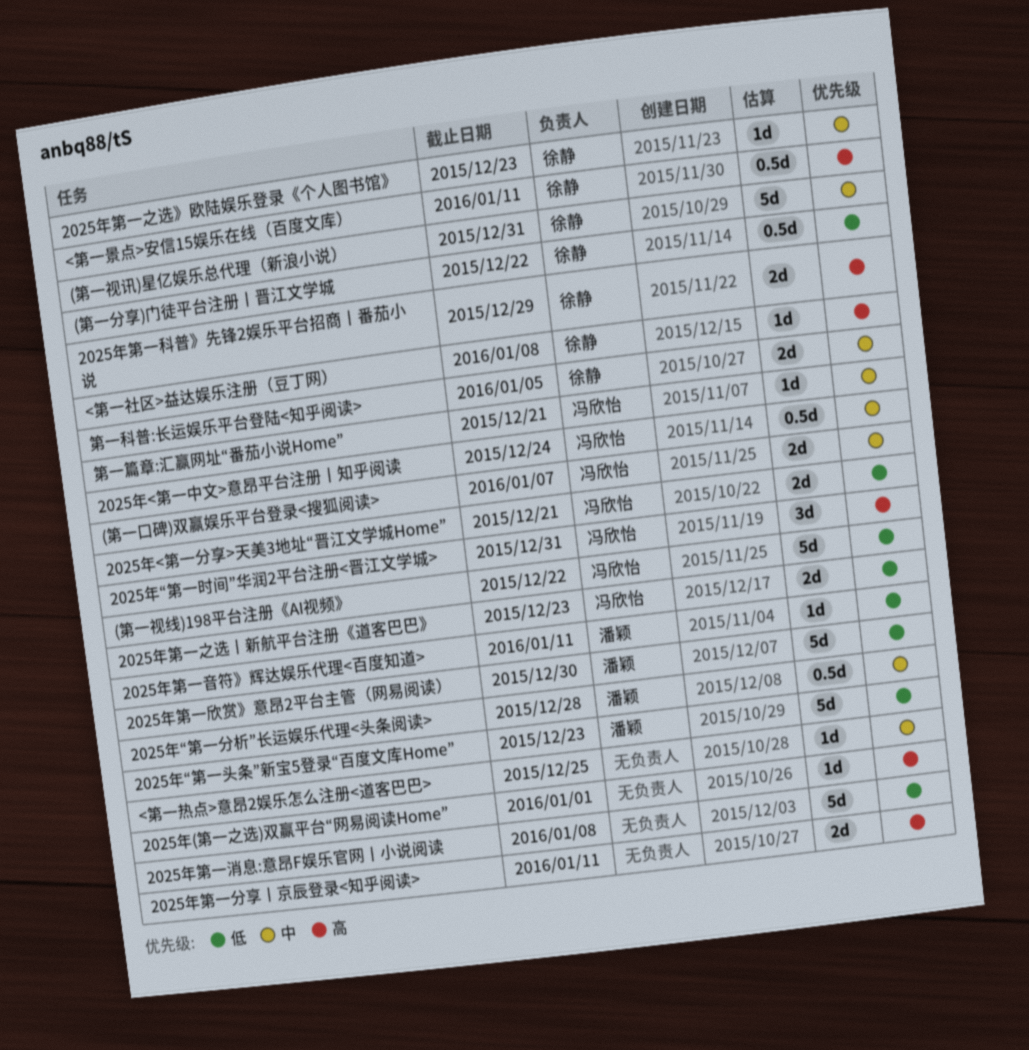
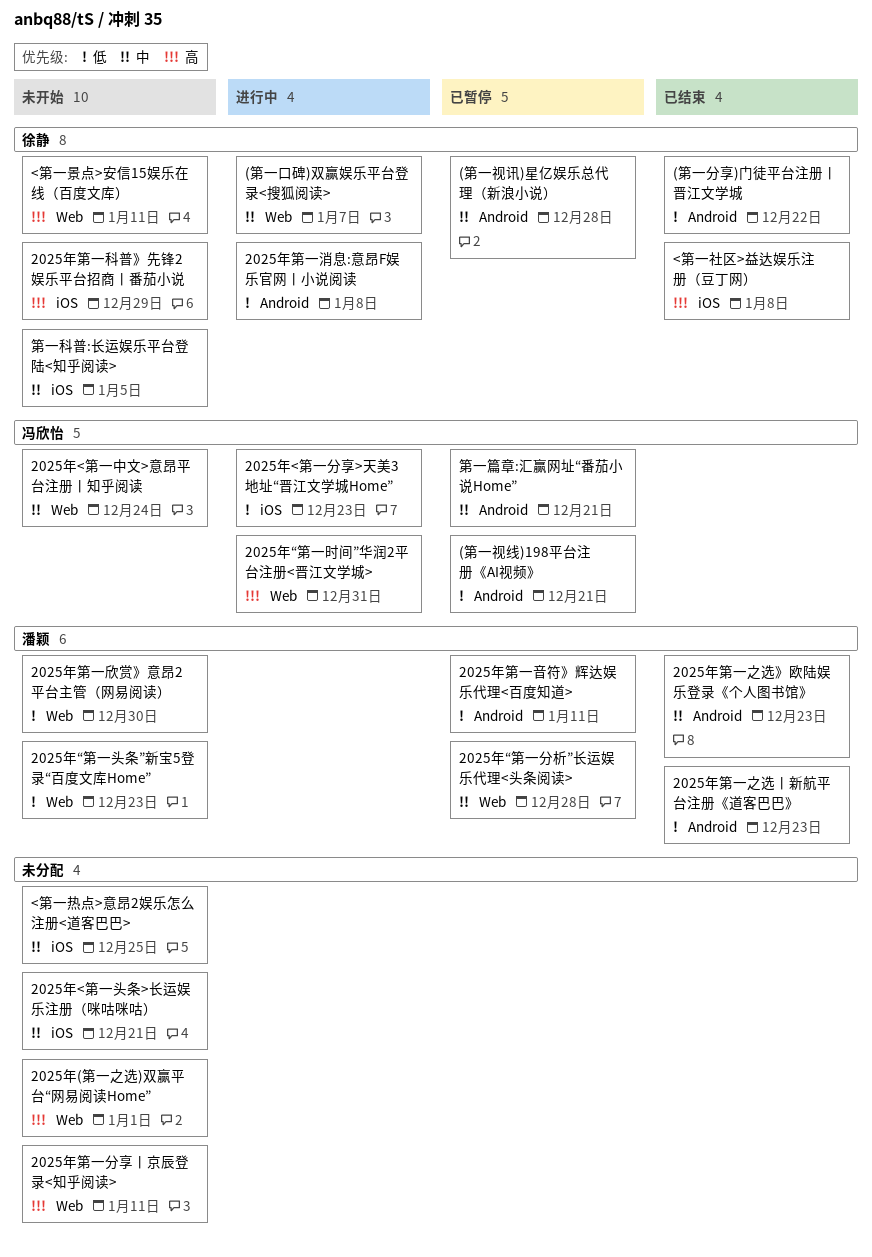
(第一口碑)双赢娱乐平台登录<搜狐阅读>, owner: 冯欣怡 -> 徐静
(第一视线)198平台注册《AI视频》, due: Dec 22 -> Dec 21
(第一视讯)星亿娱乐总代理（新浪小说）, due: Dec 31 -> Dec 28
2025年<第一分享>天美3地址“晋江文学城Home”, due: Dec 21 -> Dec 23
2025年<第一头条>长运娱乐注册（咪咕咪咕）: none -> present
2025年第一之选》欧陆娱乐登录《个人图书馆》, owner: 徐静 -> 潘颖
2025年第一之选丨新航平台注册《道客巴巴》, owner: 冯欣怡 -> 潘颖
2025年第一消息:意昂F娱乐官网丨小说阅读, owner: none -> 徐静

